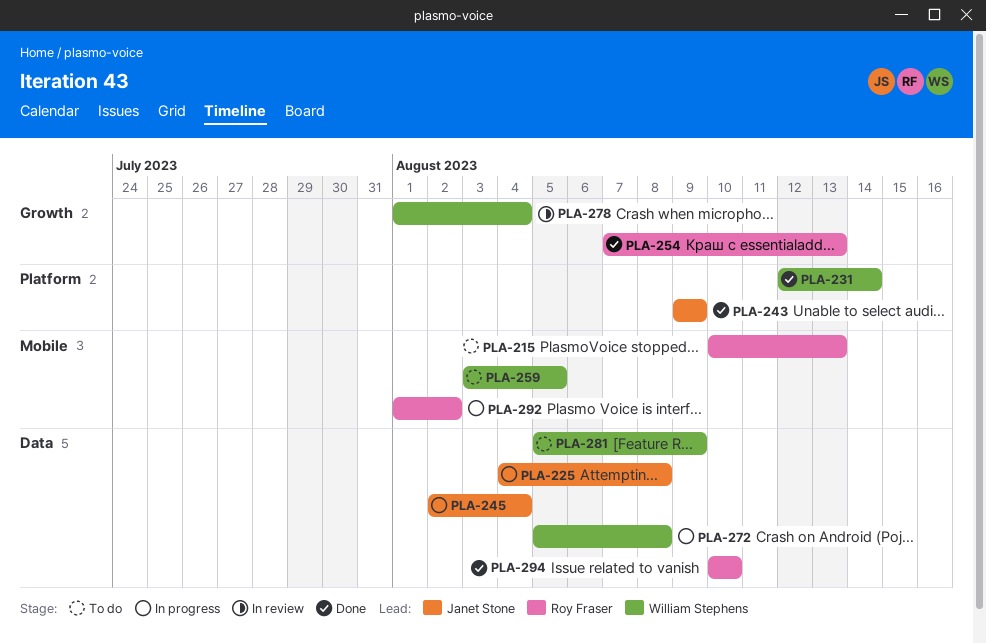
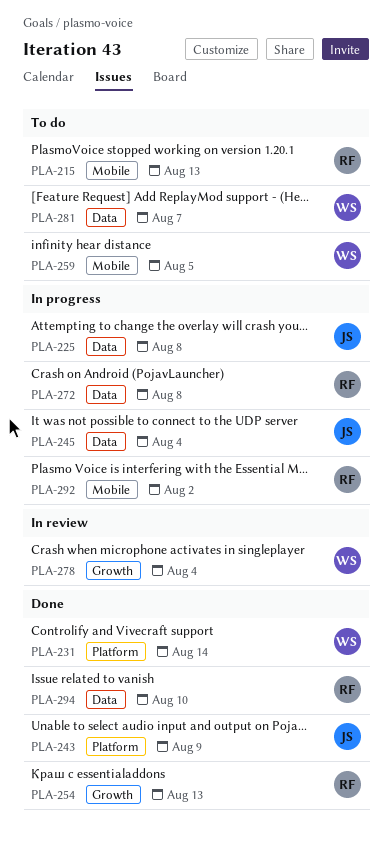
PLA-272, owner: William Stephens -> Roy Fraser
PLA-281, due: Aug 9 -> Aug 7

